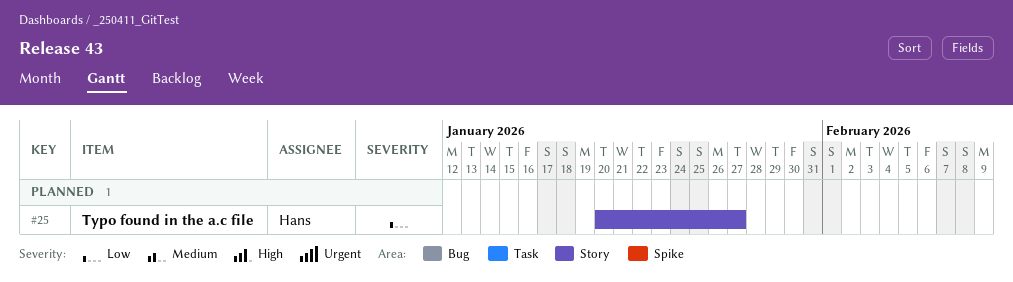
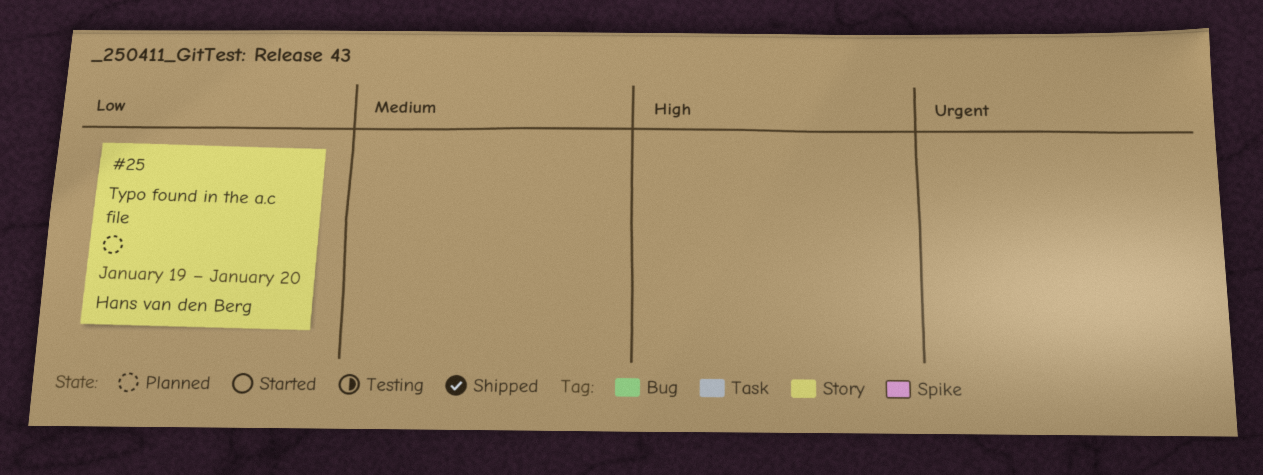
#25, start: Jan 20 -> Jan 19
#25, due: Jan 27 -> Jan 20

